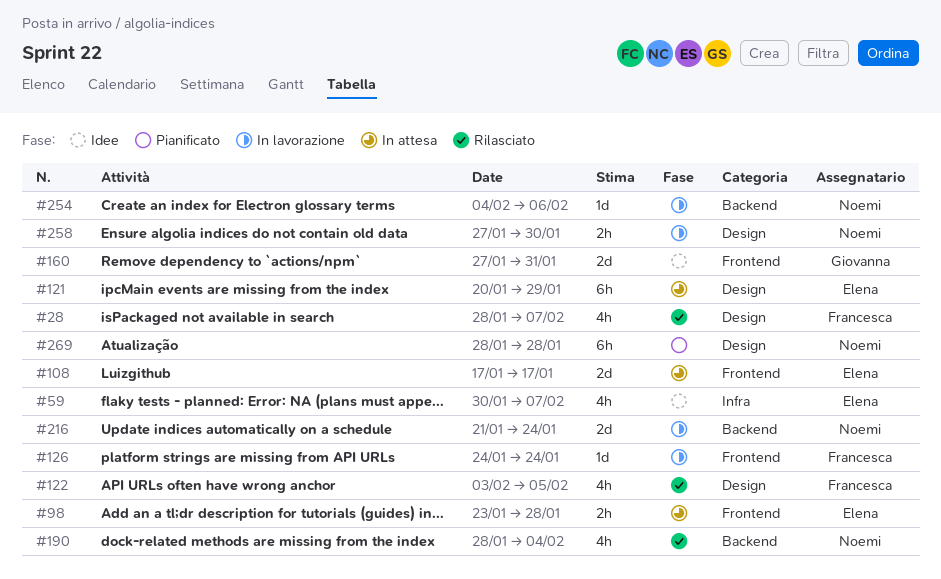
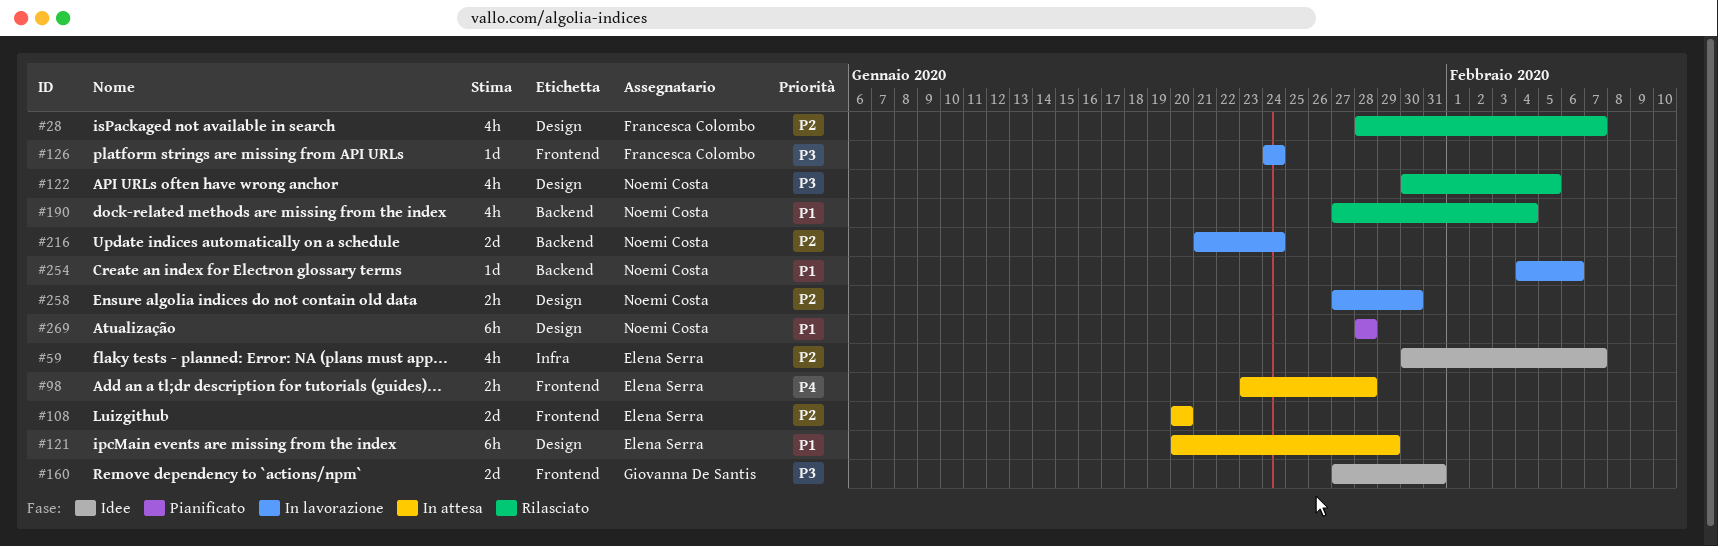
#108, start: Jan 17 -> Jan 20
#108, due: Jan 17 -> Jan 20
#122, owner: Francesca Colombo -> Noemi Costa
#122, start: Feb 3 -> Jan 30
#190, start: Jan 28 -> Jan 27

